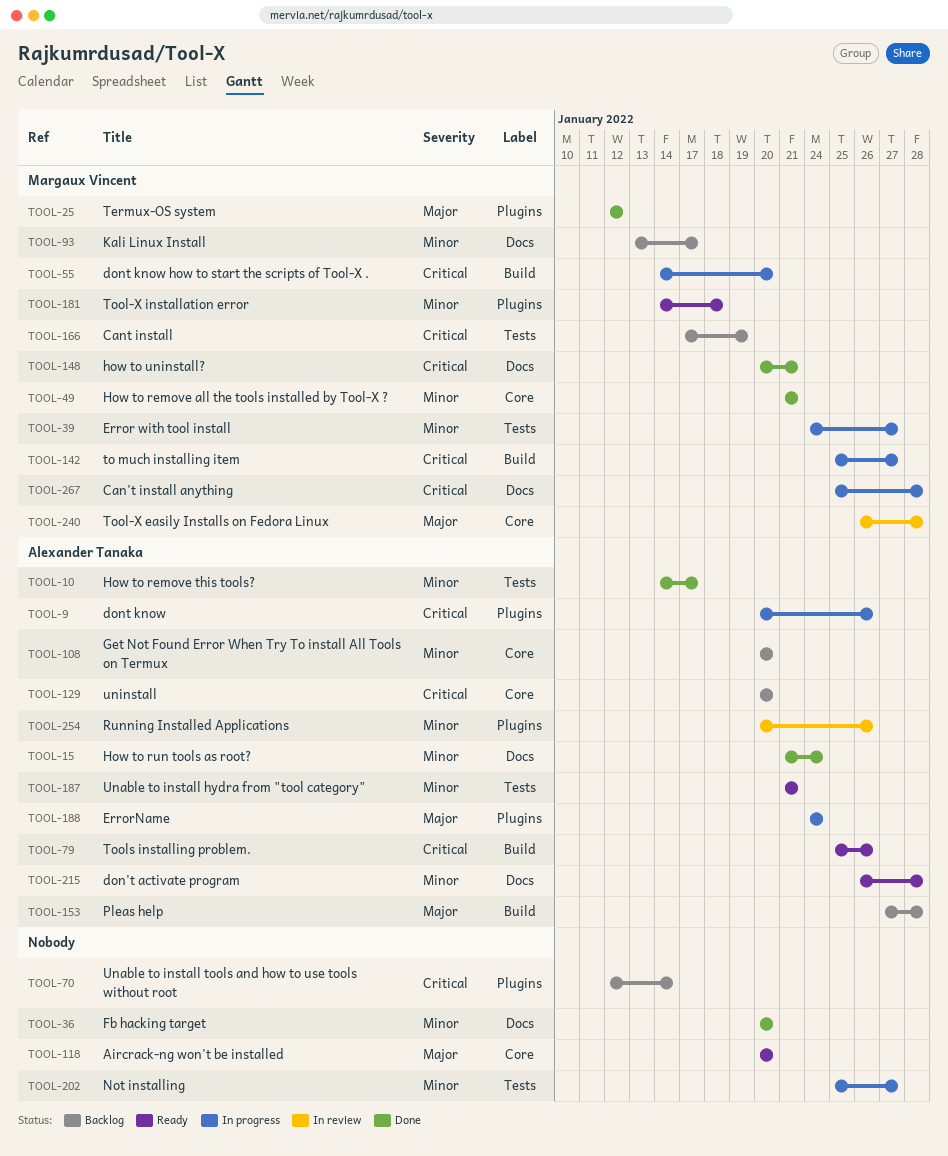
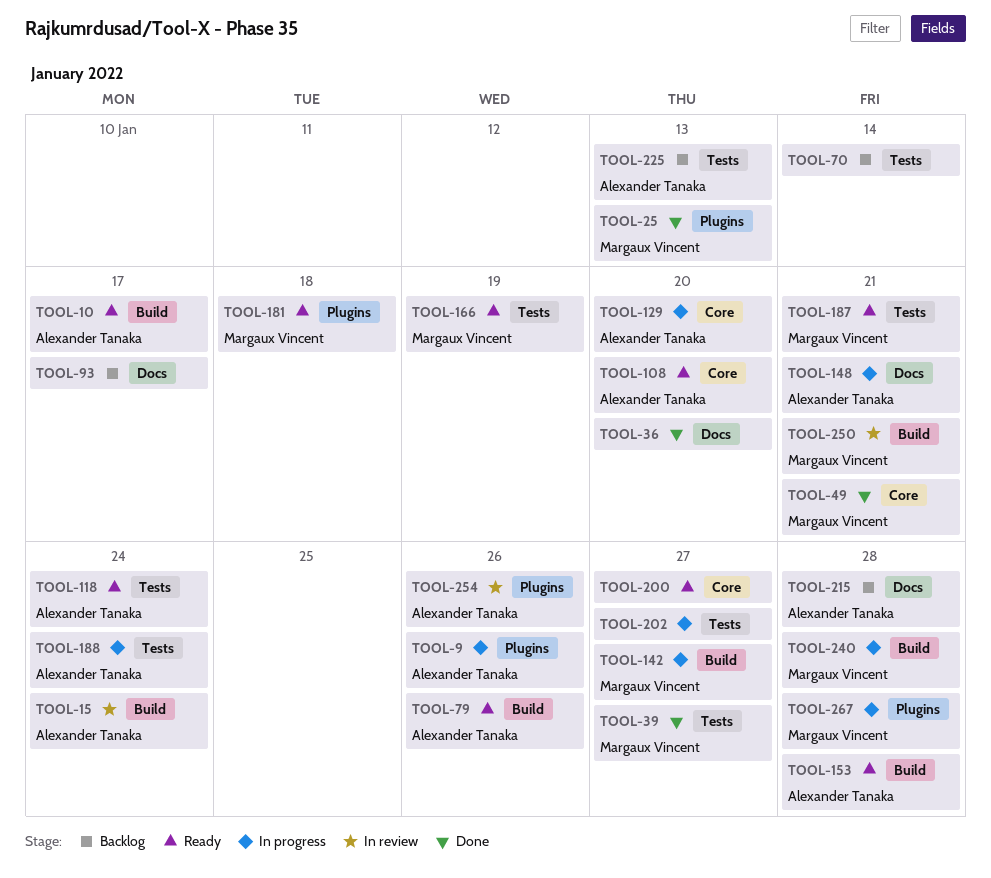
TOOL-10, status: Done -> Ready
TOOL-10, label: Tests -> Build
TOOL-15, status: Done -> In review
TOOL-15, label: Docs -> Build
TOOL-25, due: Jan 12 -> Jan 13
TOOL-39, status: In progress -> Done
TOOL-55: present -> none
TOOL-70, label: Plugins -> Tests
TOOL-93, owner: Margaux Vincent -> none
TOOL-108, status: Backlog -> Ready
TOOL-118, owner: none -> Alexander Tanaka
TOOL-118, label: Core -> Tests
TOOL-118, due: Jan 20 -> Jan 24
TOOL-129, status: Backlog -> In progress
TOOL-148, status: Done -> In progress
TOOL-148, owner: Margaux Vincent -> Alexander Tanaka
TOOL-153, status: Backlog -> Ready
TOOL-166, status: Backlog -> Ready
TOOL-187, owner: Alexander Tanaka -> Margaux Vincent
TOOL-188, label: Plugins -> Tests
TOOL-200: none -> present
TOOL-215, status: Ready -> Backlog
TOOL-225: none -> present
TOOL-240, status: In review -> In progress
TOOL-240, label: Core -> Build
TOOL-250: none -> present
TOOL-267, label: Docs -> Plugins

